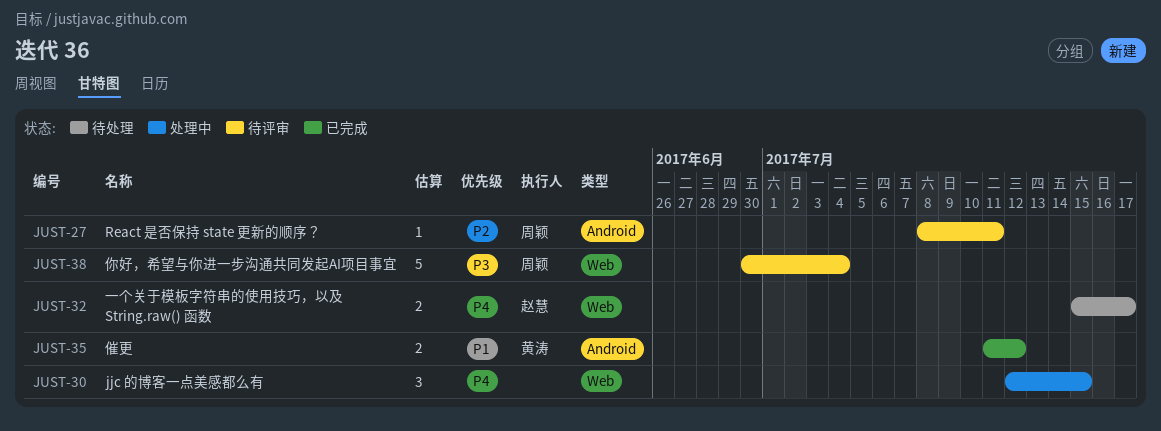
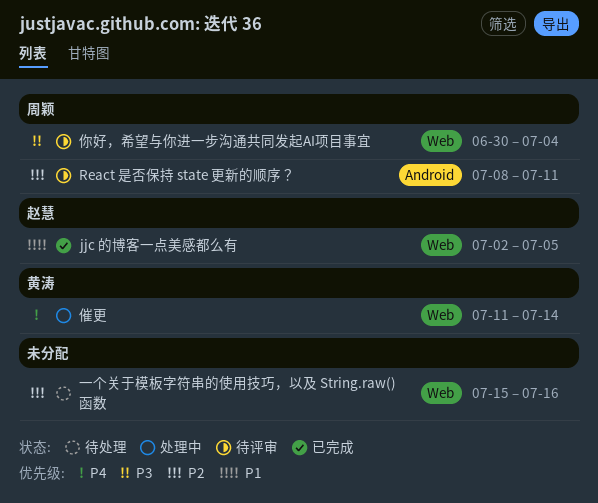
jjc 的博客一点美感都么有, status: 处理中 -> 已完成
jjc 的博客一点美感都么有, owner: none -> 赵慧
jjc 的博客一点美感都么有, priority: P4 -> P1
jjc 的博客一点美感都么有, start: Jul 12 -> Jul 2
jjc 的博客一点美感都么有, due: Jul 15 -> Jul 5
一个关于模板字符串的使用技巧，以及 String.raw() 函数, owner: 赵慧 -> none
一个关于模板字符串的使用技巧，以及 String.raw() 函数, priority: P4 -> P2
一个关于模板字符串的使用技巧，以及 String.raw() 函数, due: Jul 17 -> Jul 16
催更, status: 已完成 -> 处理中
催更, priority: P1 -> P4
催更, label: Android -> Web
催更, due: Jul 12 -> Jul 14

